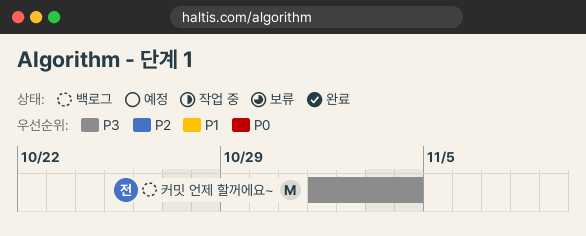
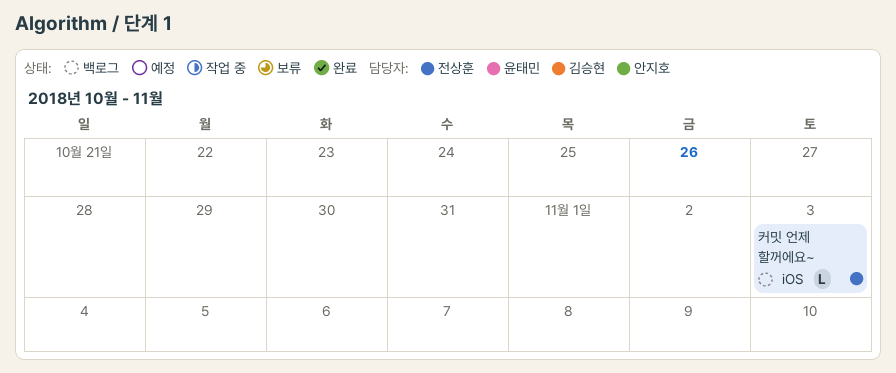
커밋 언제 할꺼에요~, estimate: M -> L
커밋 언제 할꺼에요~, due: Nov 4 -> Nov 3

